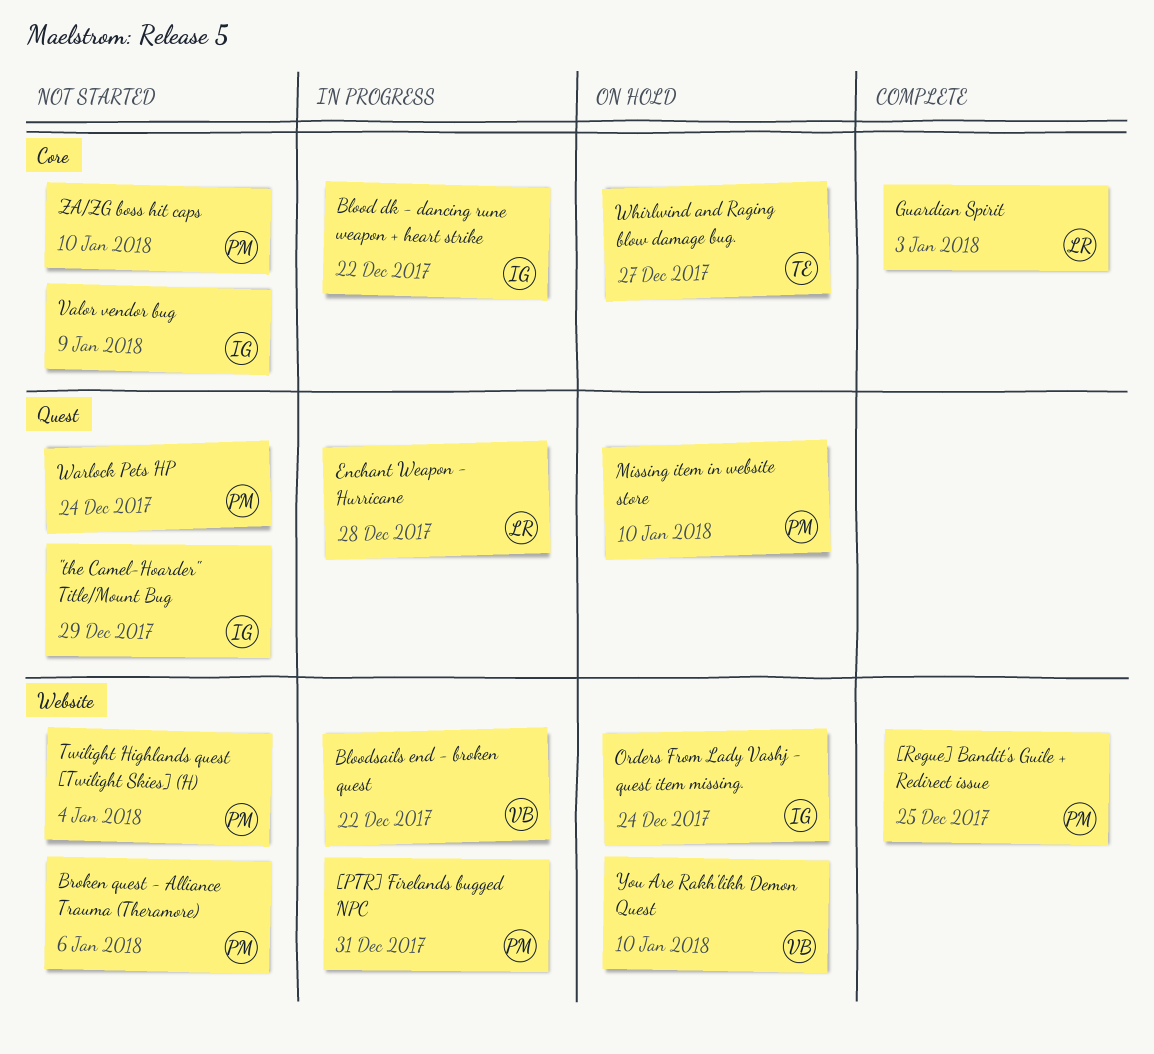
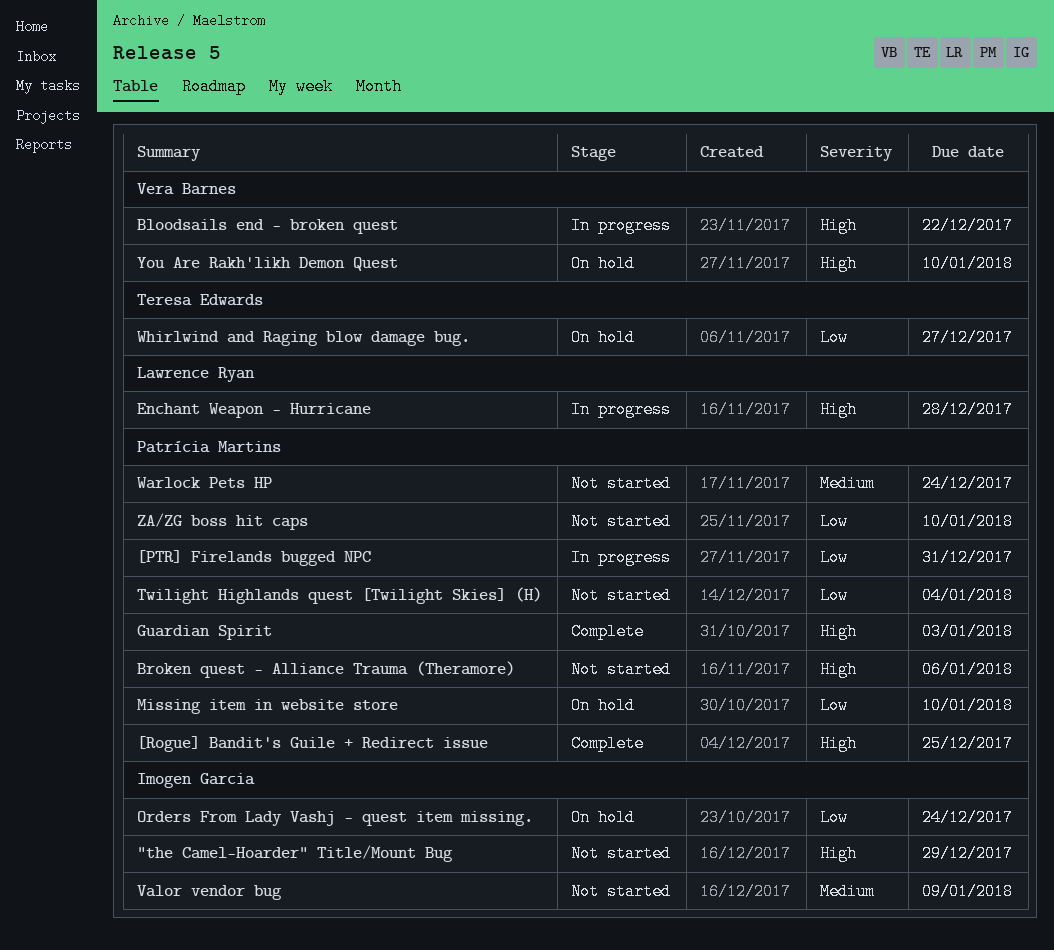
Blood dk - dancing rune weapon + heart strike: present -> none
Guardian Spirit, owner: Lawrence Ryan -> Patrícia Martins

